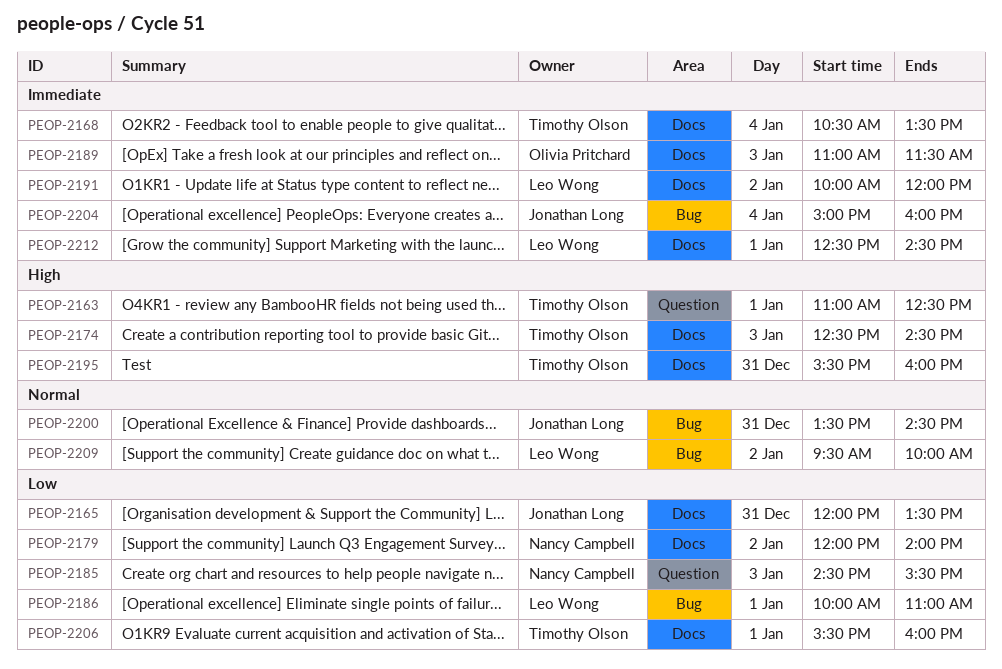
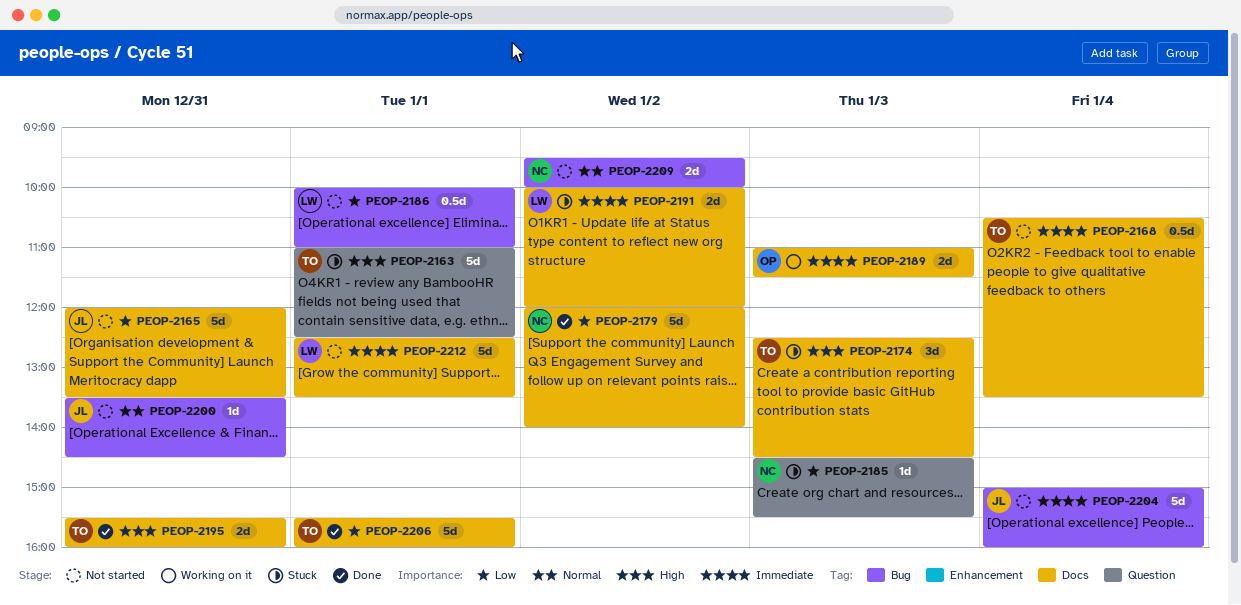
PEOP-2209, owner: Leo Wong -> Nancy Campbell
PEOP-2212, ends: 14:30 -> 13:30

